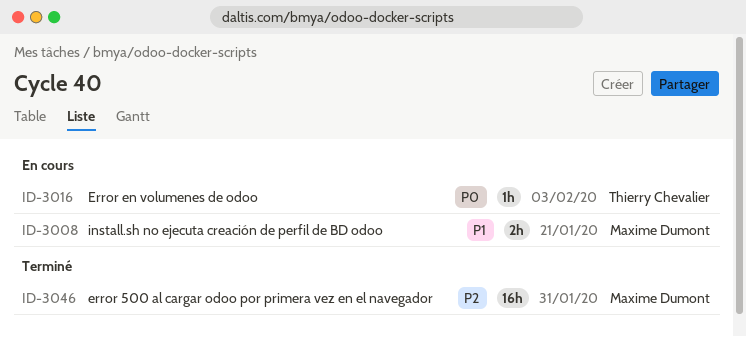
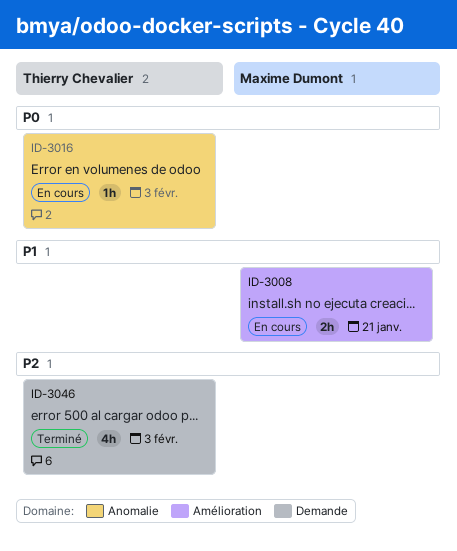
ID-3046, owner: Maxime Dumont -> Thierry Chevalier
ID-3046, estimate: 16h -> 4h
ID-3046, due: Jan 31 -> Feb 3

